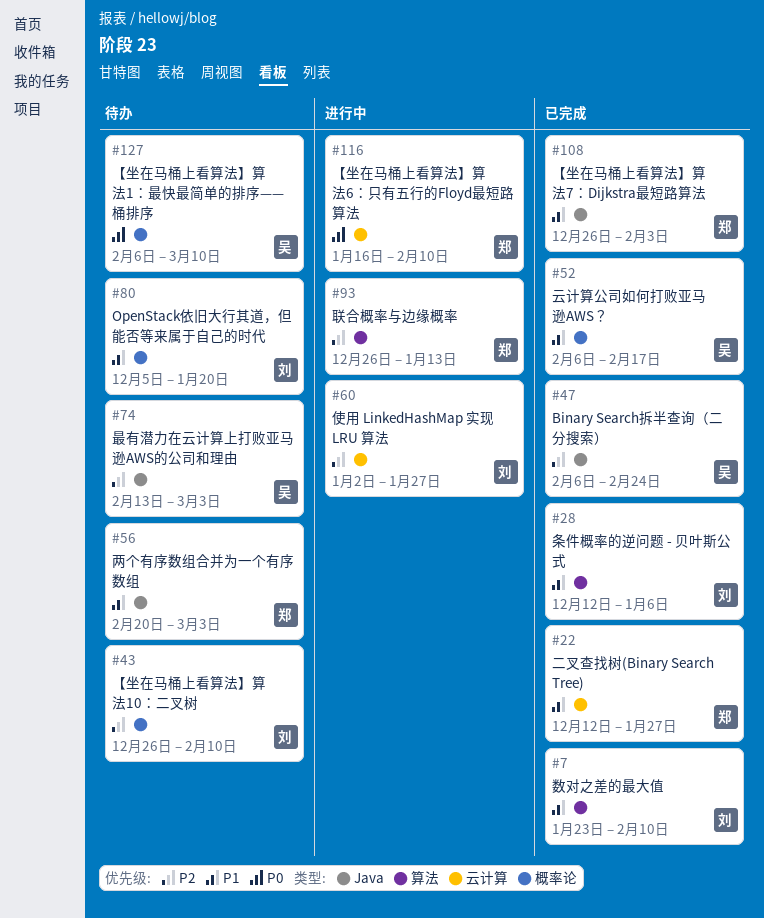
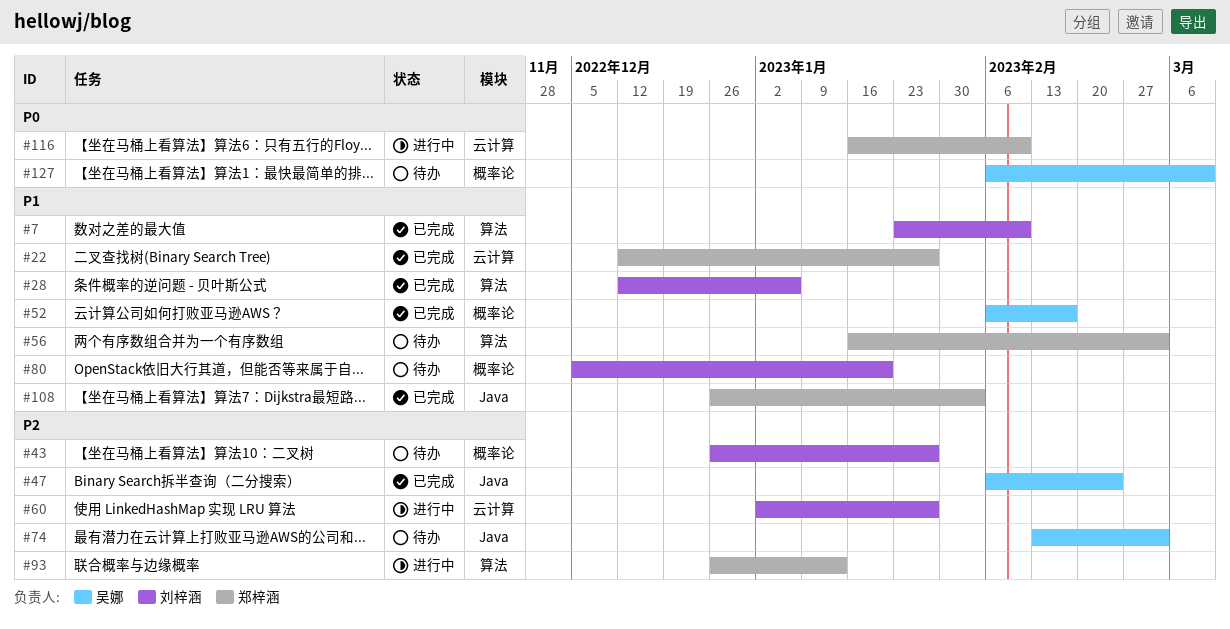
#43, due: Feb 10 -> Jan 27
#56, label: Java -> 算法
#56, start: Feb 20 -> Jan 16

